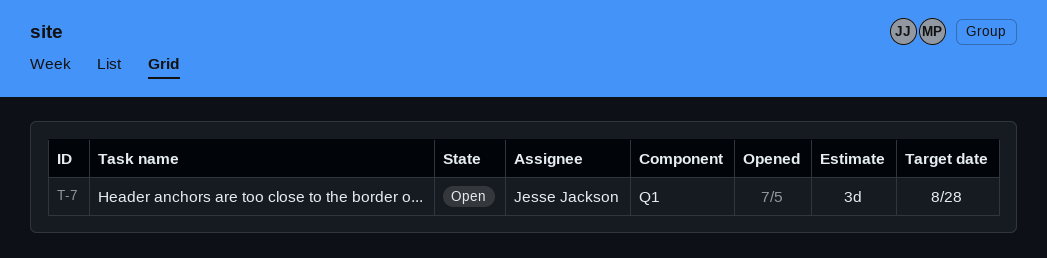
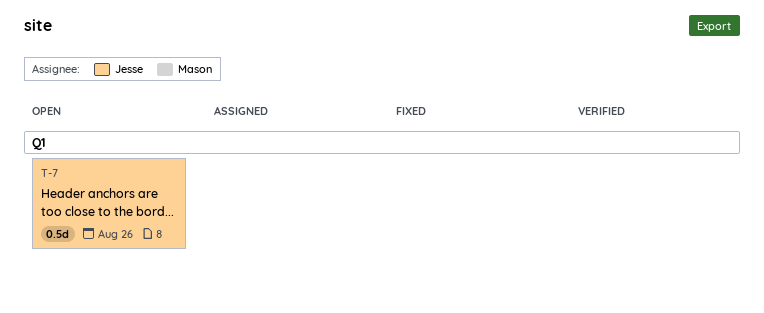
T-7, estimate: 3d -> 0.5d
T-7, due: Aug 28 -> Aug 26

